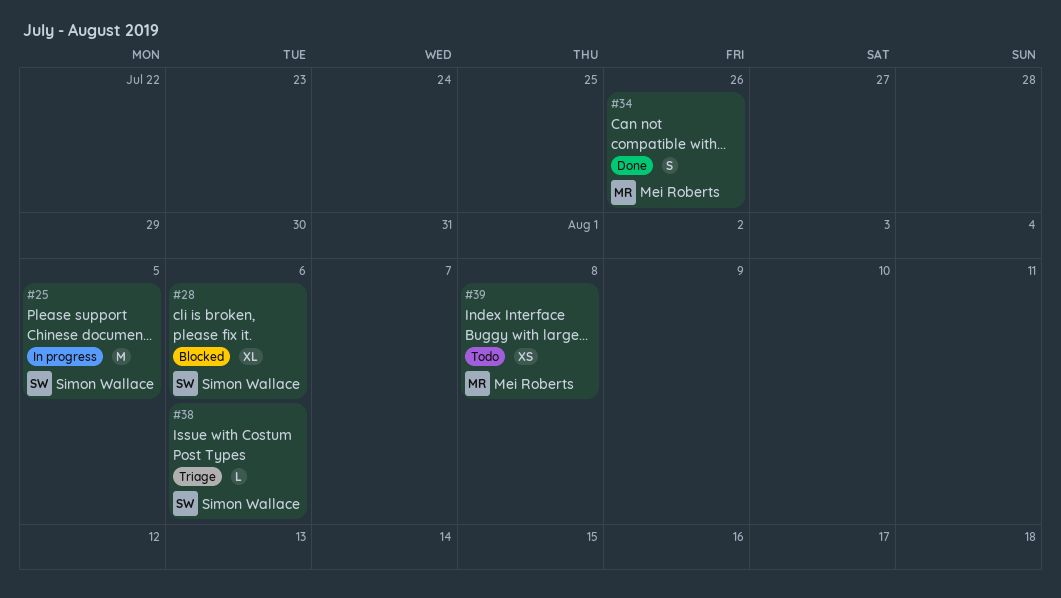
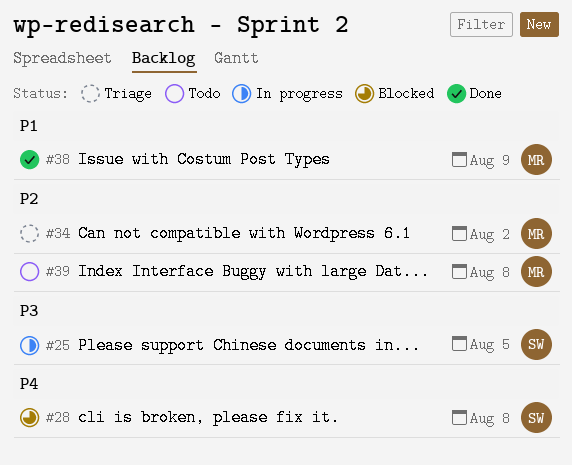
#28, due: Aug 6 -> Aug 8
#34, status: Done -> Triage
#34, due: Jul 26 -> Aug 2
#38, status: Triage -> Done
#38, owner: Simon Wallace -> Mei Roberts
#38, due: Aug 6 -> Aug 9

